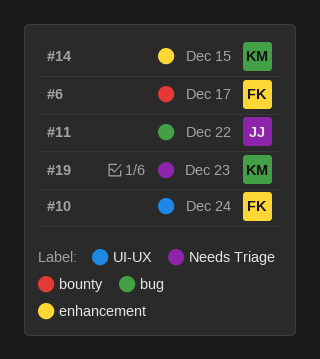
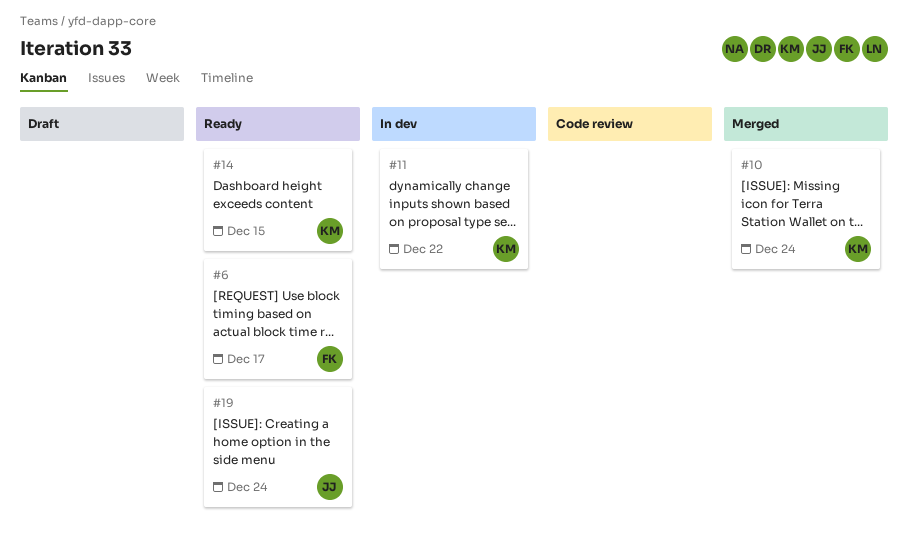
#10, owner: FK -> KM
#11, owner: JJ -> KM
#19, owner: KM -> JJ
#19, due: Dec 23 -> Dec 24

